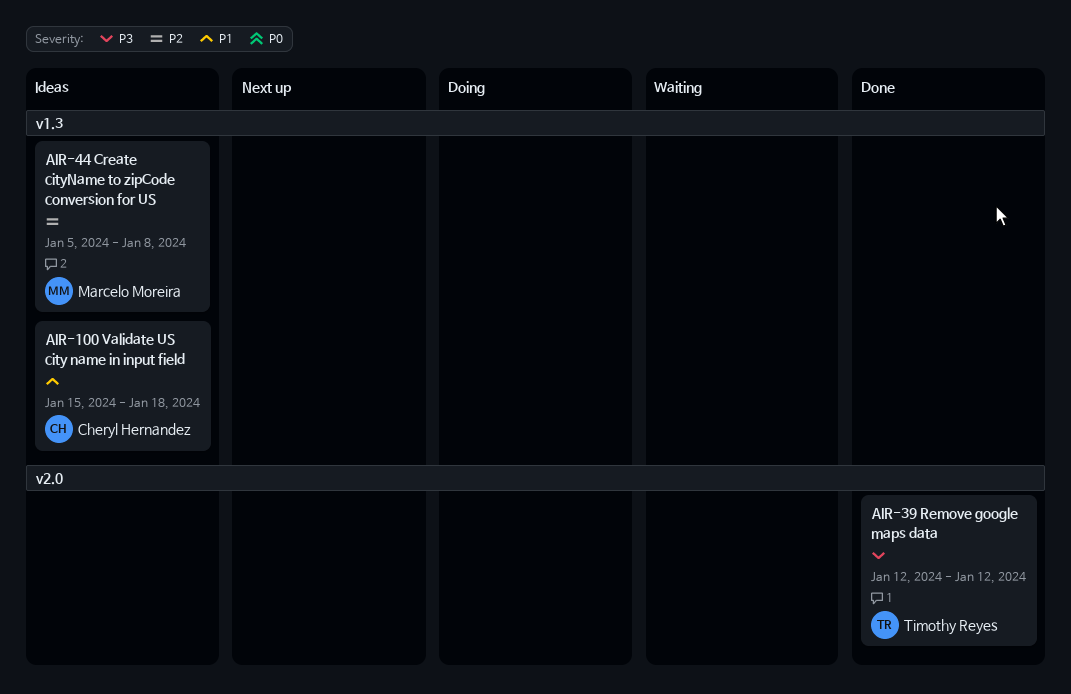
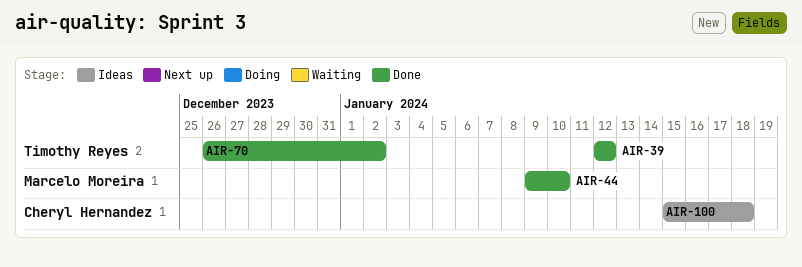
AIR-44, status: Ideas -> Done
AIR-44, start: Jan 5 -> Jan 9
AIR-44, due: Jan 8 -> Jan 10
AIR-70: none -> present

